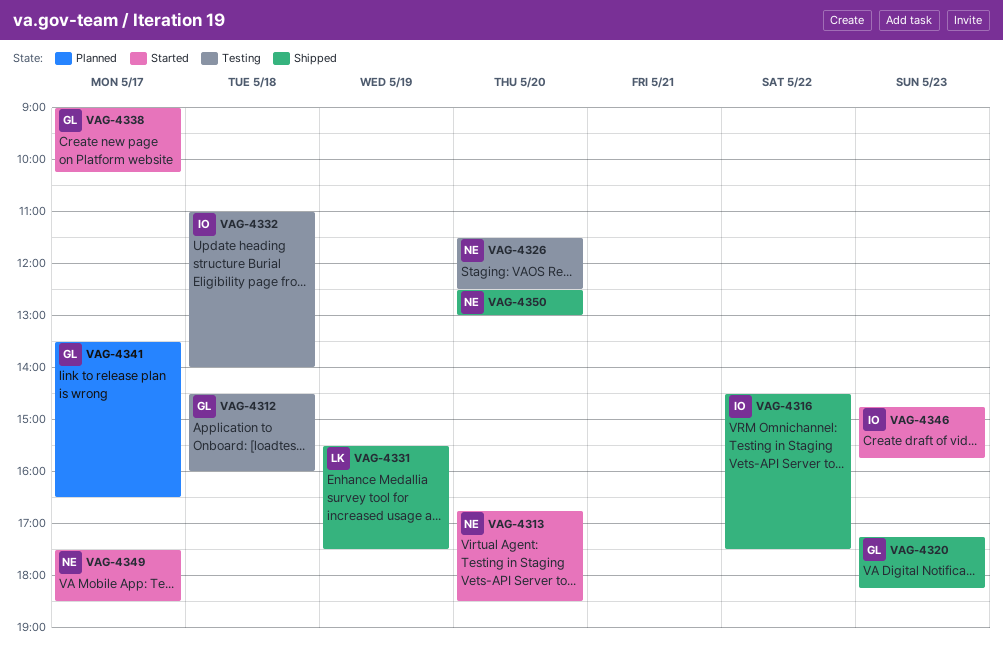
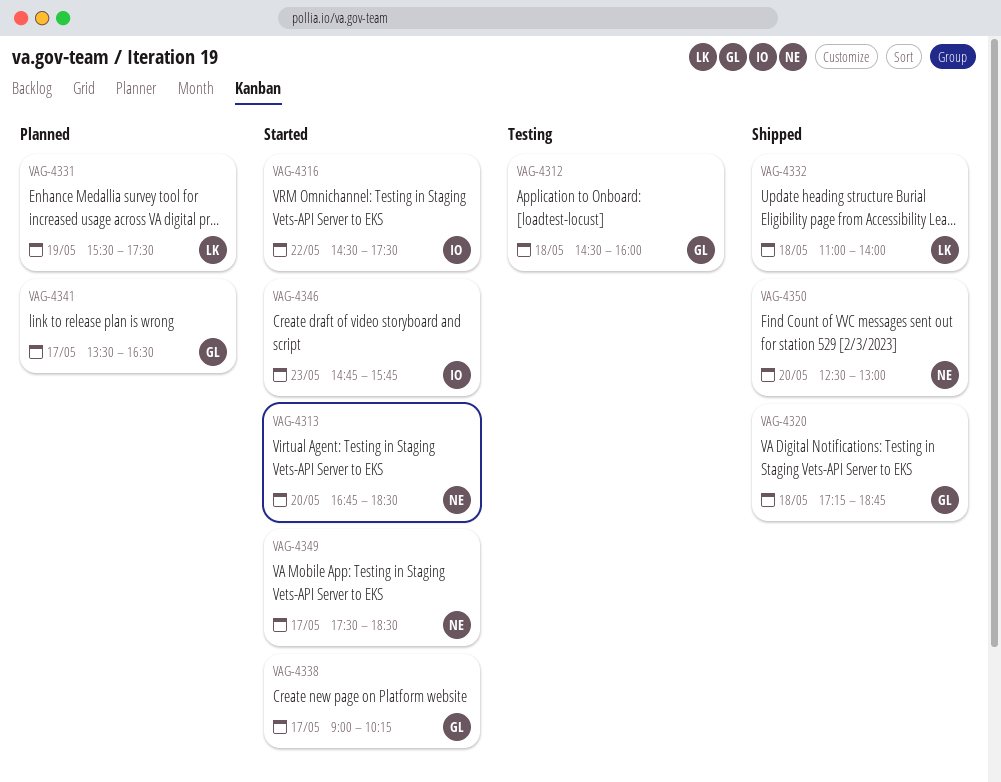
VAG-4316, status: Shipped -> Started
VAG-4320, day: May 23 -> May 18
VAG-4320, ends: 18:15 -> 18:45
VAG-4326: present -> none
VAG-4331, status: Shipped -> Planned
VAG-4332, status: Testing -> Shipped
VAG-4332, owner: IO -> LK

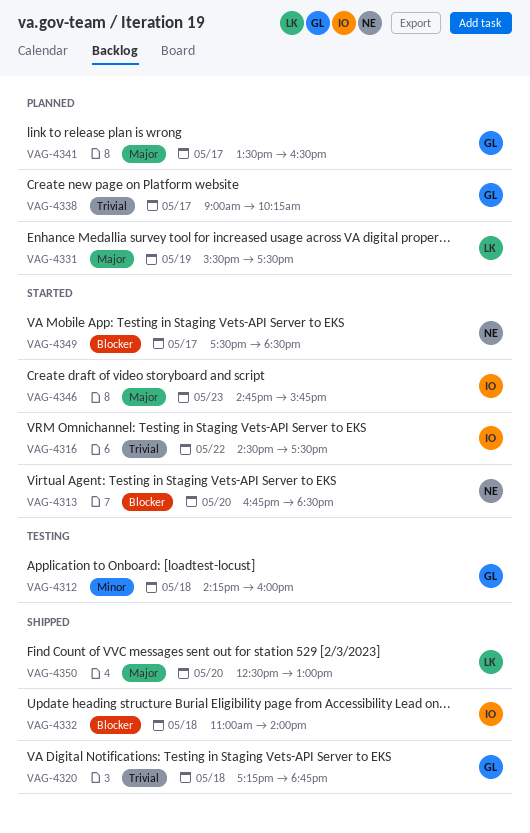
VAG-4312, begins: 14:30 -> 14:15
VAG-4332, owner: LK -> IO
VAG-4338, status: Started -> Planned
VAG-4350, owner: NE -> LK

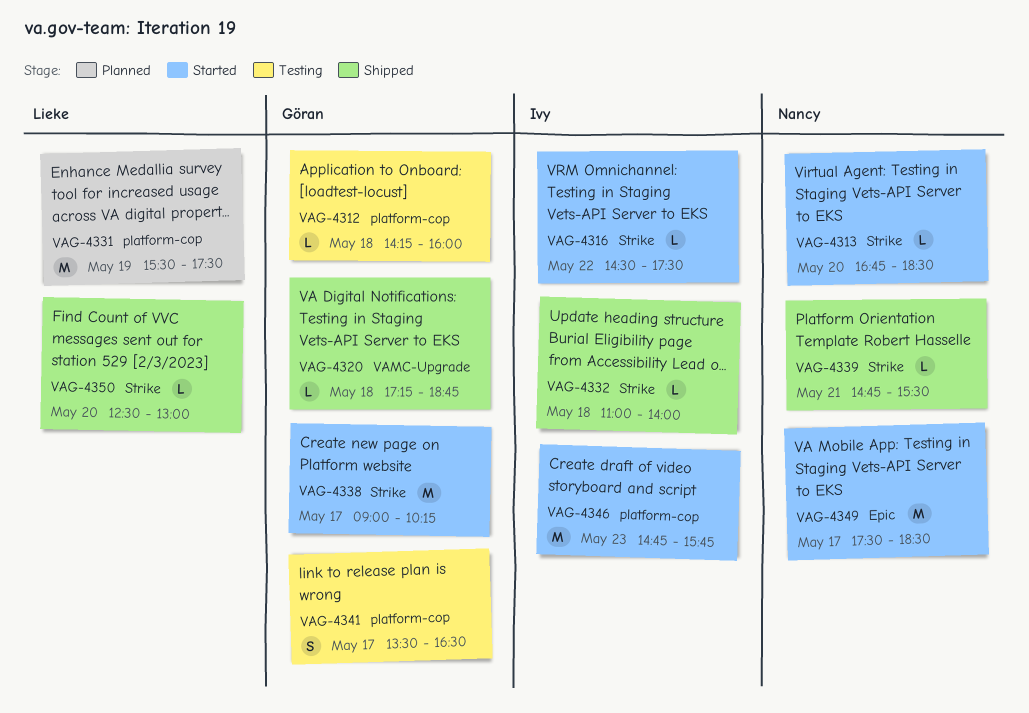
VAG-4338, status: Planned -> Started
VAG-4339: none -> present
VAG-4341, status: Planned -> Testing

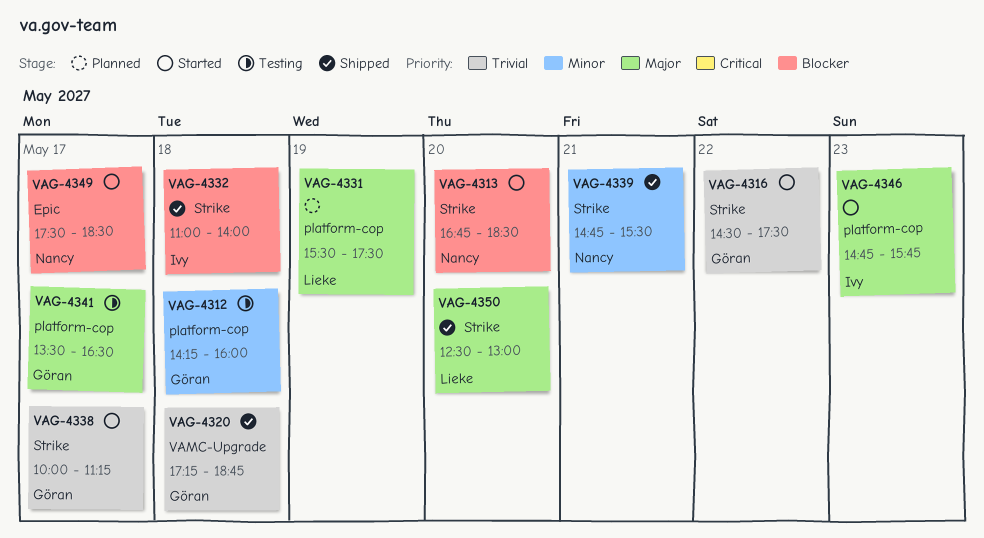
VAG-4316, owner: Ivy -> Göran
VAG-4338, begins: 09:00 -> 10:00
VAG-4338, ends: 10:15 -> 11:15

